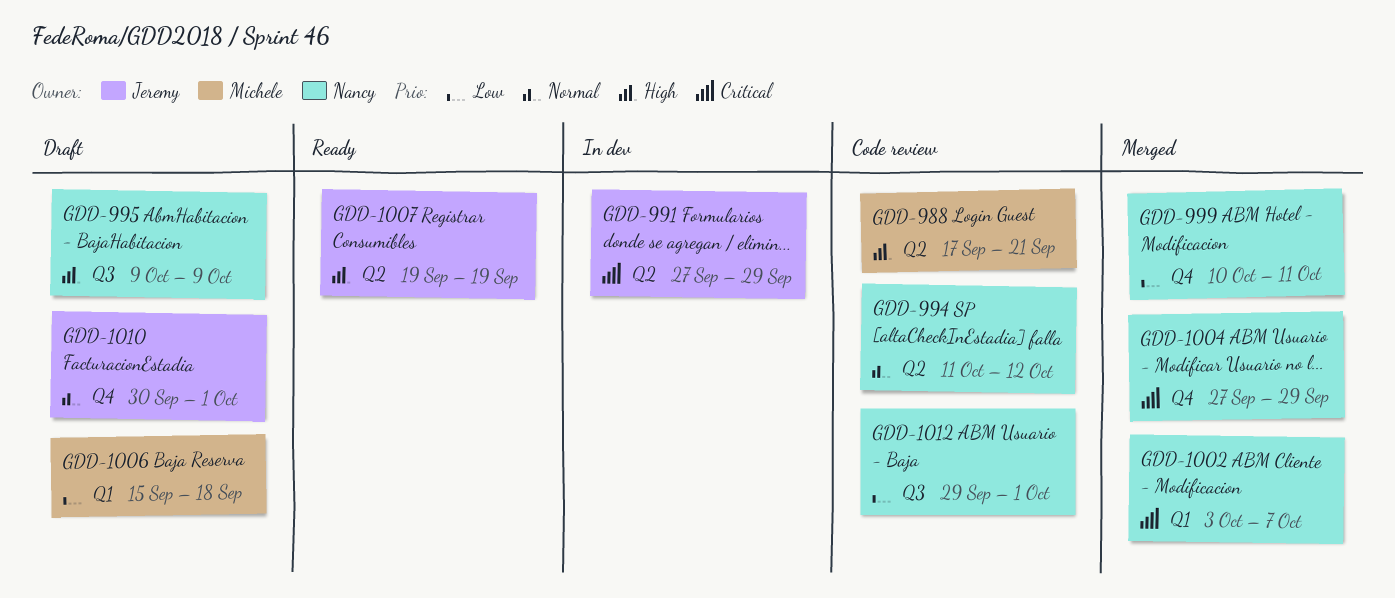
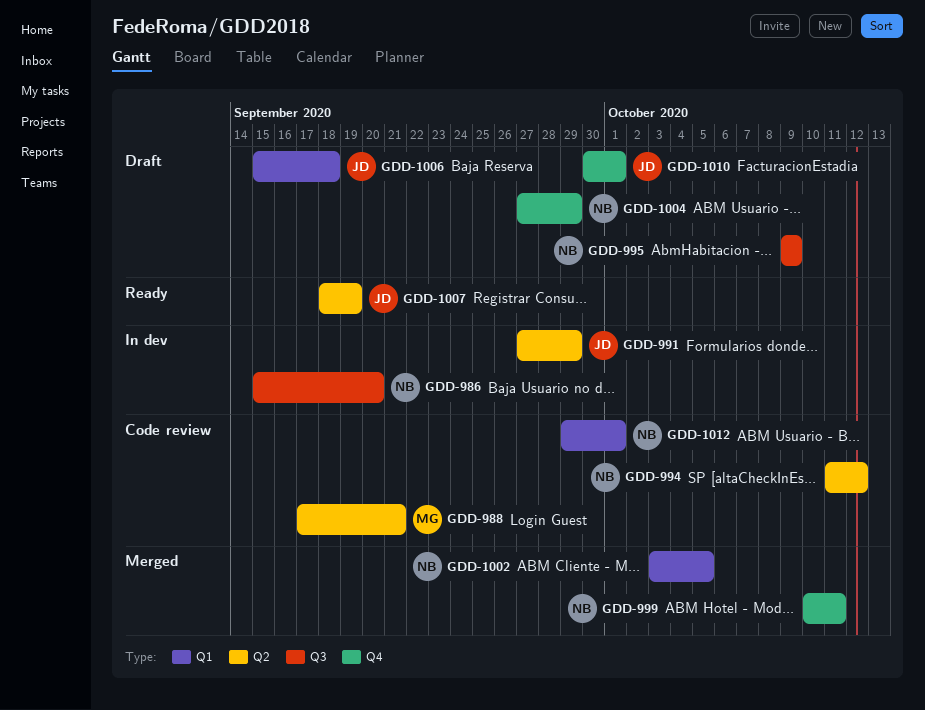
GDD-986: none -> present
GDD-1002, due: Oct 7 -> Oct 5
GDD-1004, status: Merged -> Draft
GDD-1006, owner: Michele -> Jeremy
GDD-1007, start: Sep 19 -> Sep 18
GDD-1012, label: Q3 -> Q1

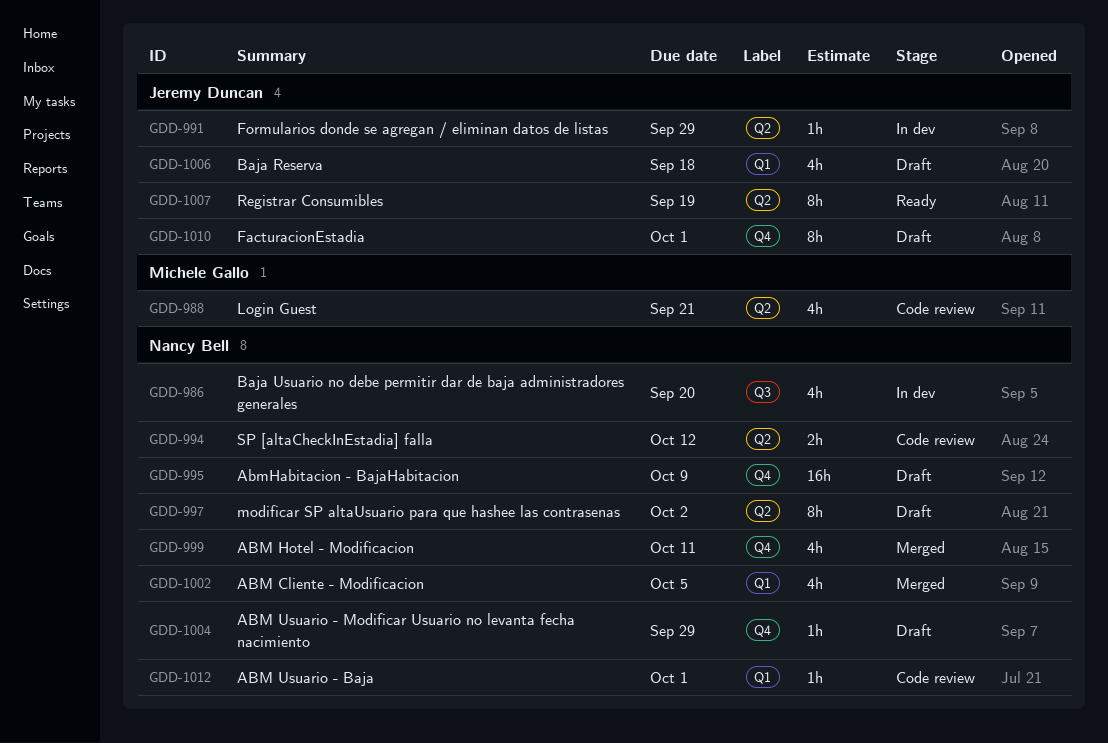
GDD-995, label: Q3 -> Q4
GDD-997: none -> present

